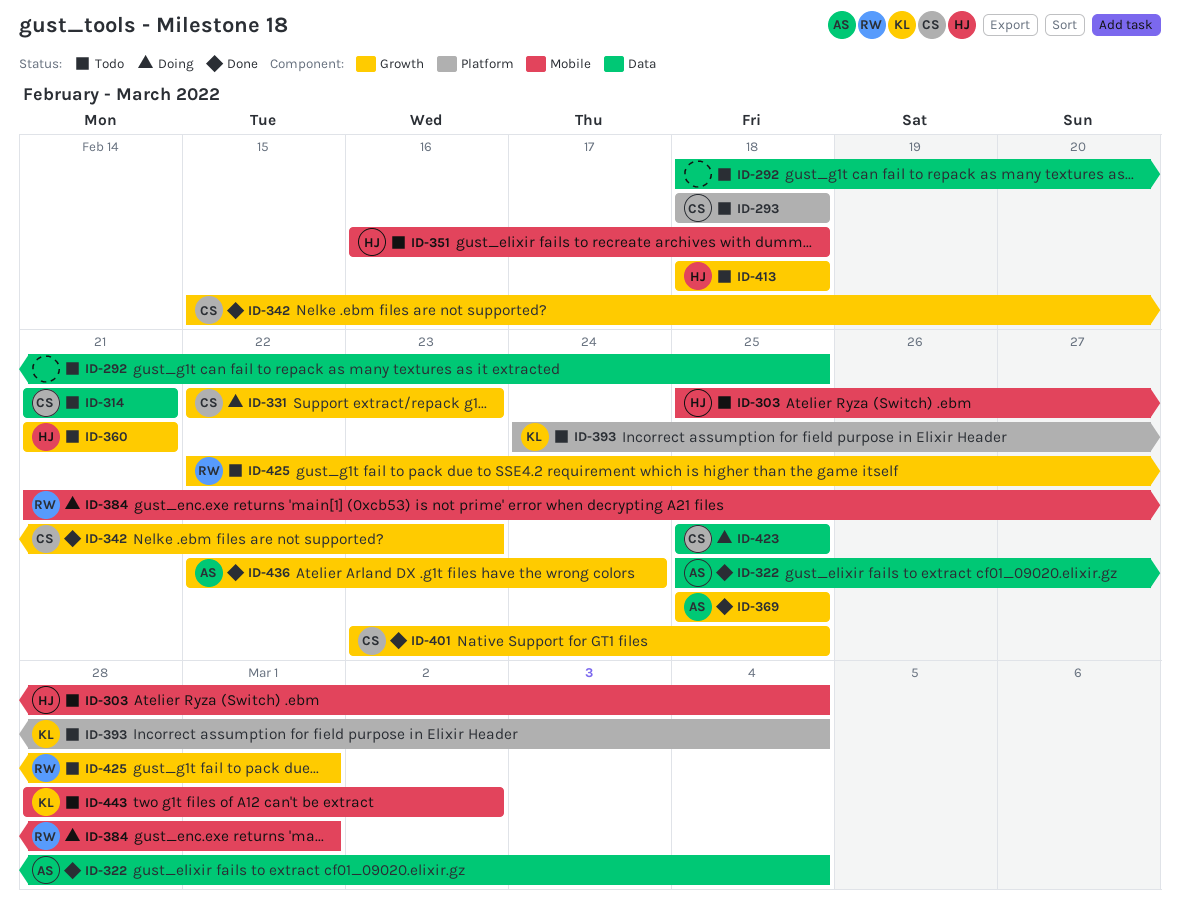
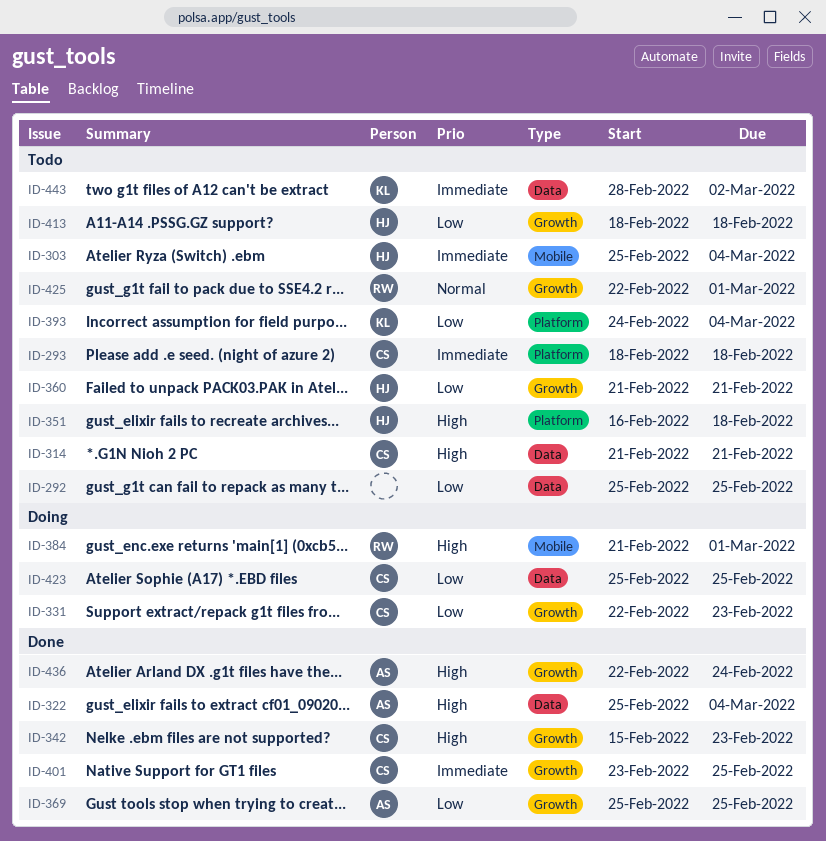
ID-292, start: Feb 18 -> Feb 25
ID-351, label: Mobile -> Platform
ID-443, label: Mobile -> Data

